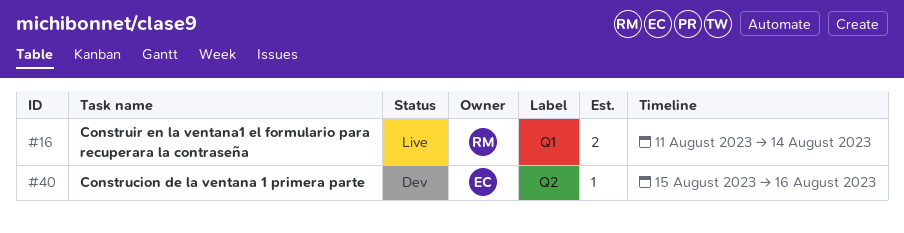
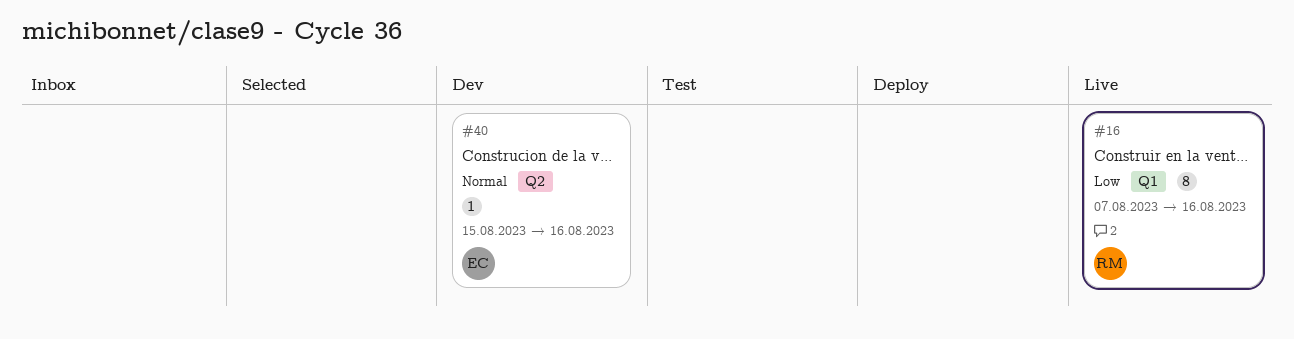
#16, estimate: 2 -> 8
#16, start: Aug 11 -> Aug 7
#16, due: Aug 14 -> Aug 16

